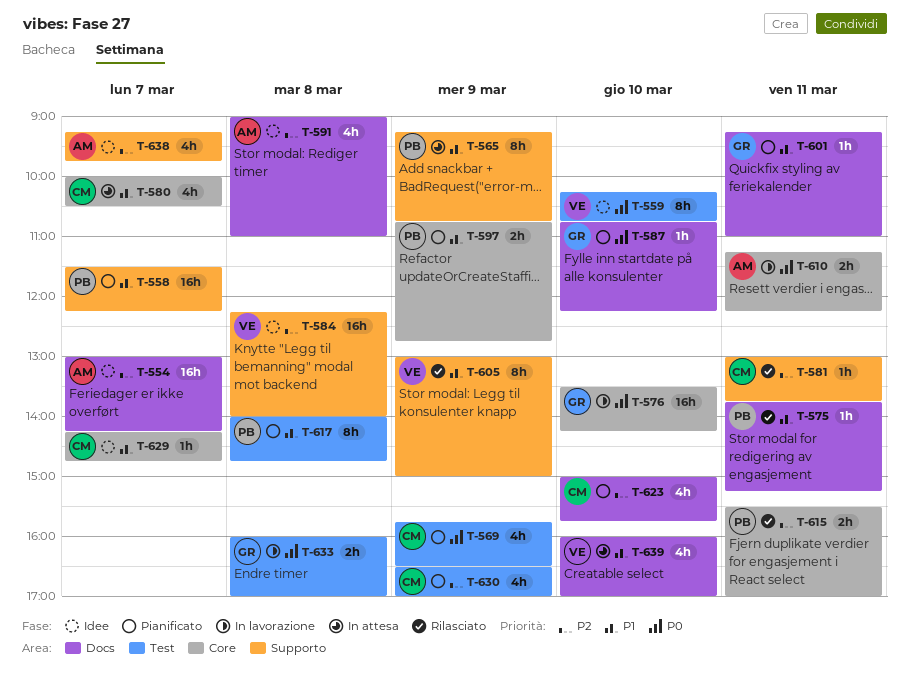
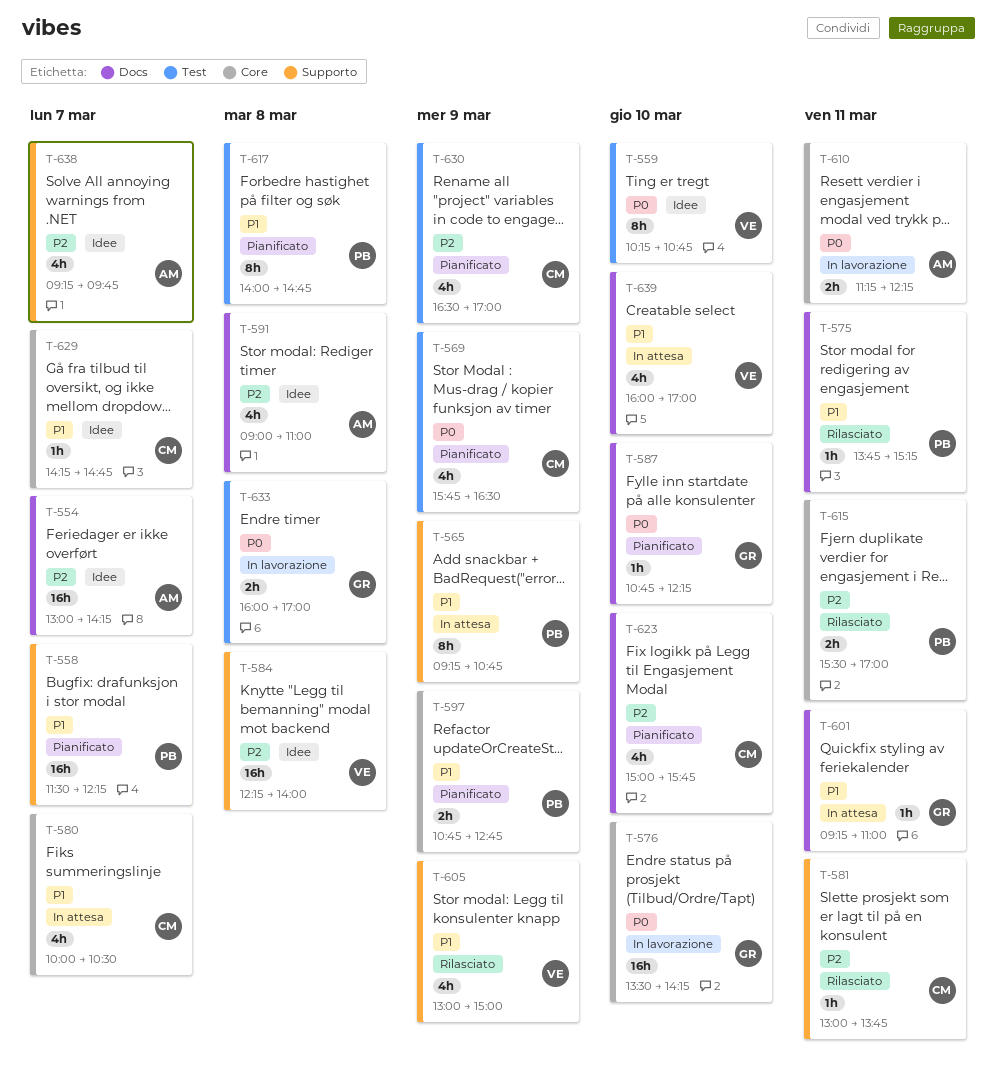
T-601, status: Pianificato -> In attesa
T-605, estimate: 8h -> 4h

